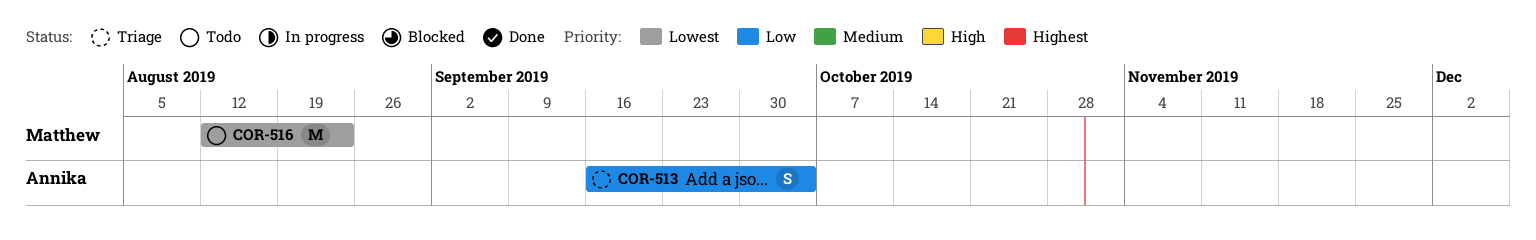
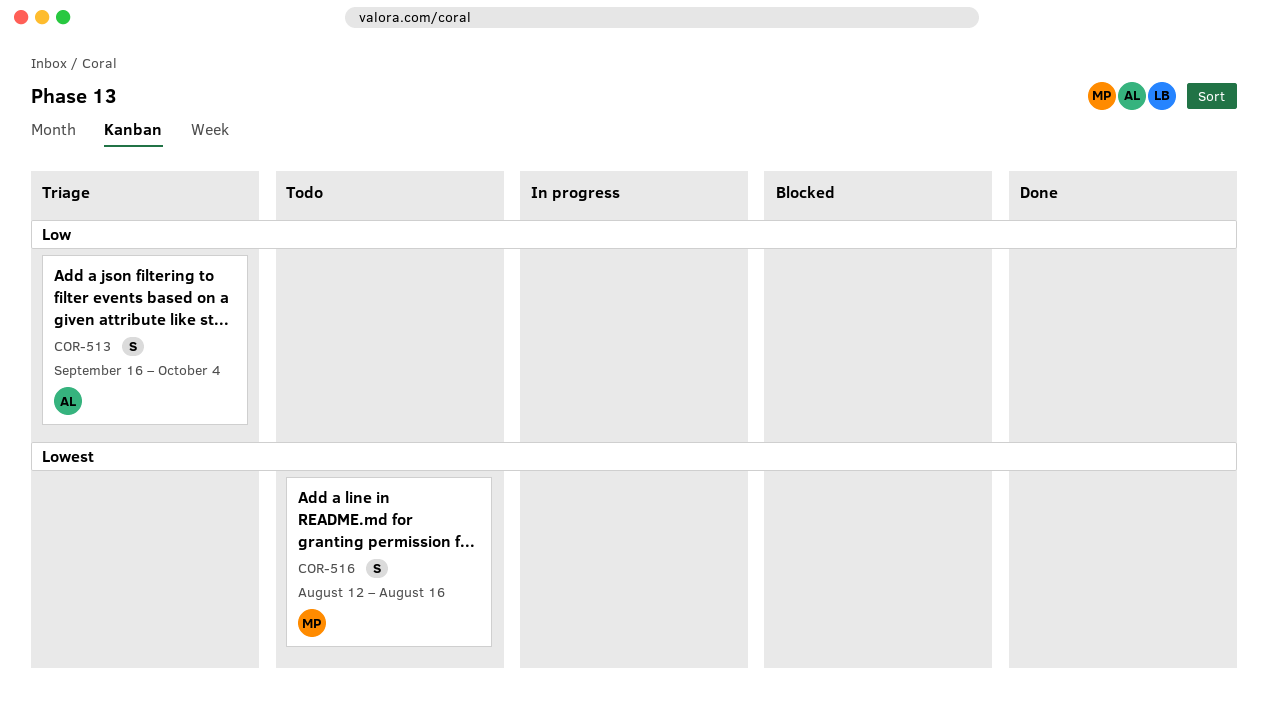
COR-516, estimate: M -> S
COR-516, due: Aug 23 -> Aug 16

